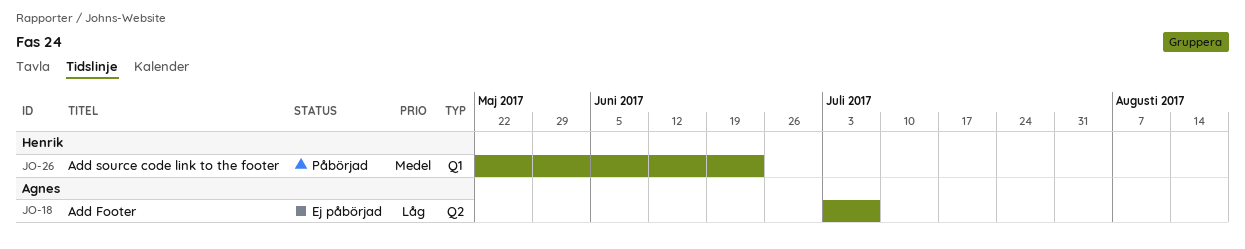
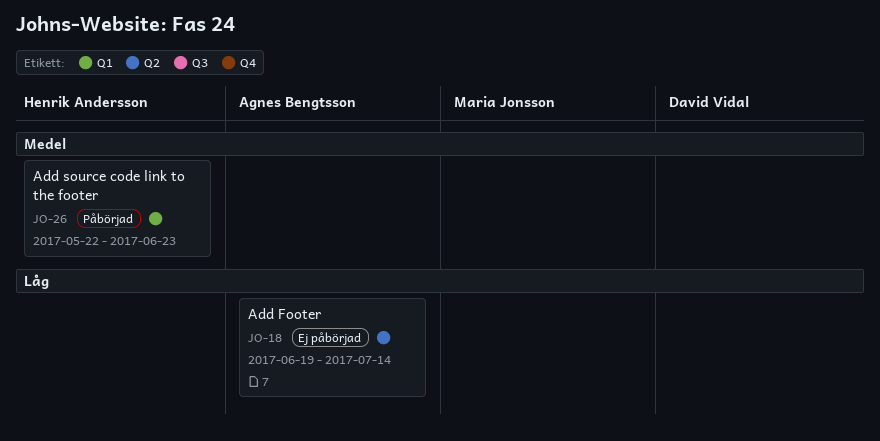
JO-18, start: Jul 3 -> Jun 19
JO-18, due: Jul 7 -> Jul 14

